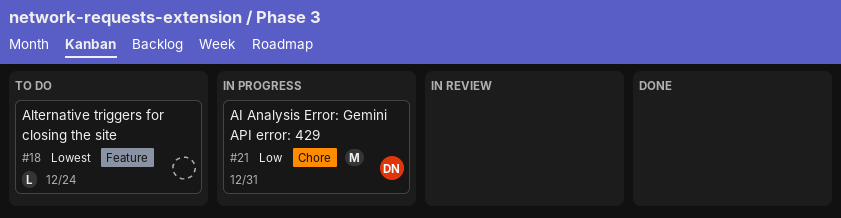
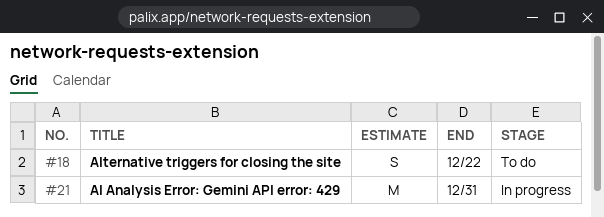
#18, estimate: L -> S
#18, due: Dec 24 -> Dec 22

